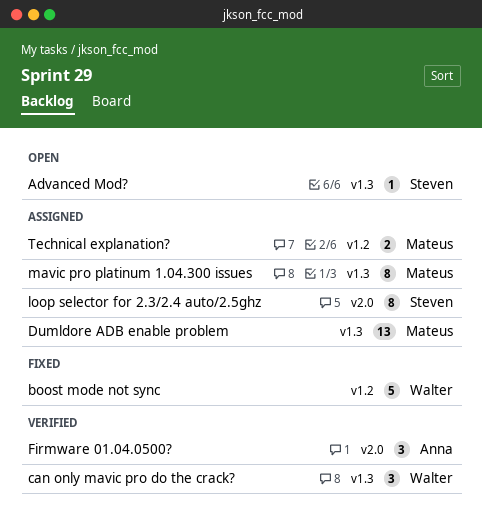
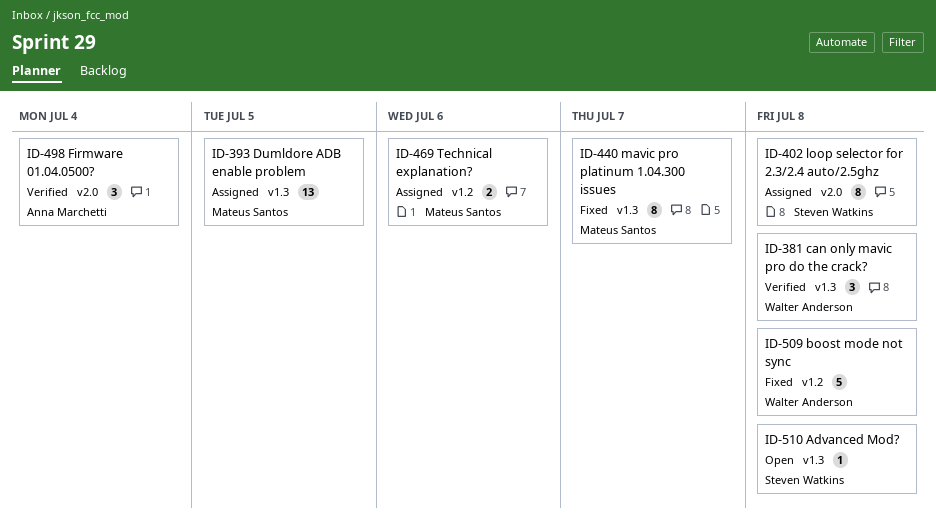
mavic pro platinum 1.04.300 issues, status: Assigned -> Fixed

